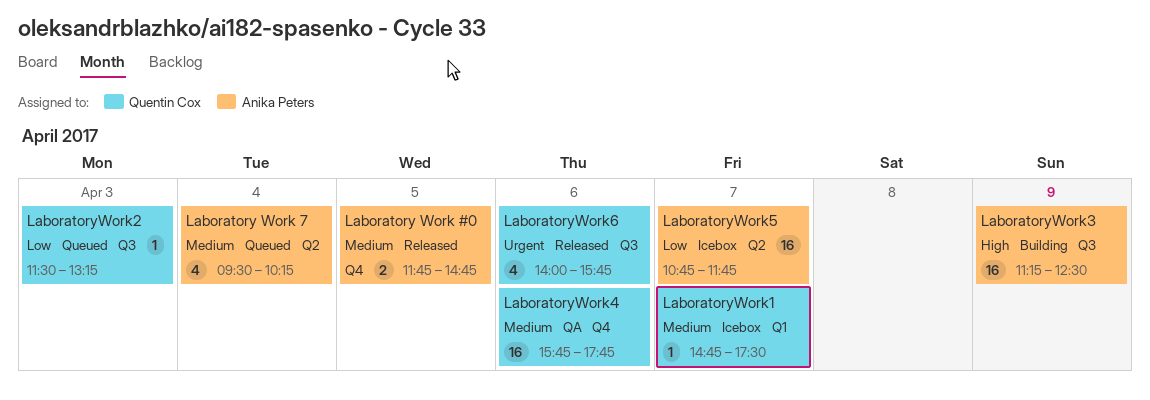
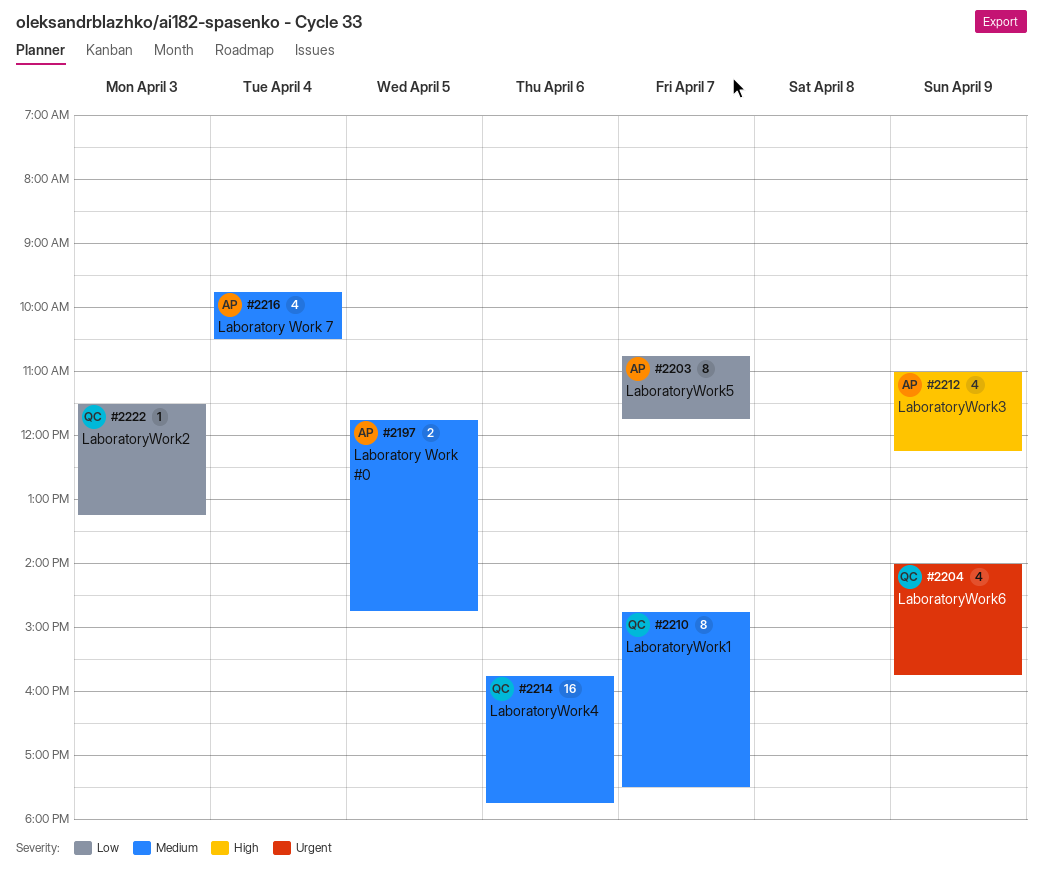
Laboratory Work 7, begins: 09:30 -> 09:45
Laboratory Work 7, ends: 10:15 -> 10:30
LaboratoryWork1, estimate: 1 -> 8
LaboratoryWork3, estimate: 16 -> 4
LaboratoryWork3, begins: 11:15 -> 11:00
LaboratoryWork3, ends: 12:30 -> 12:15
LaboratoryWork5, estimate: 16 -> 8
LaboratoryWork6, day: Apr 6 -> Apr 9

